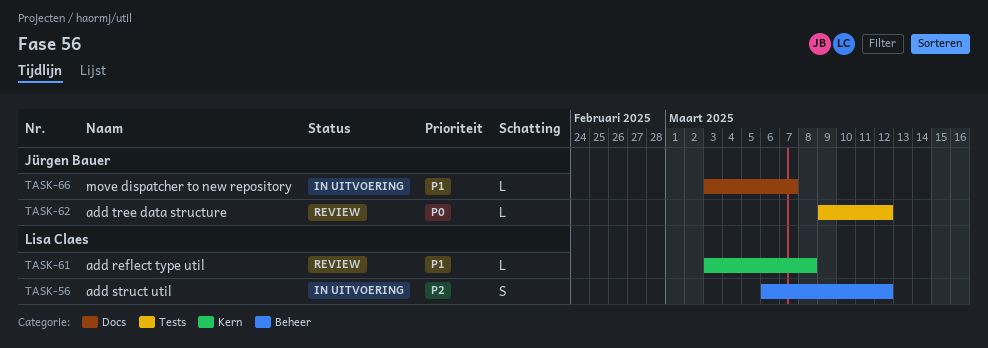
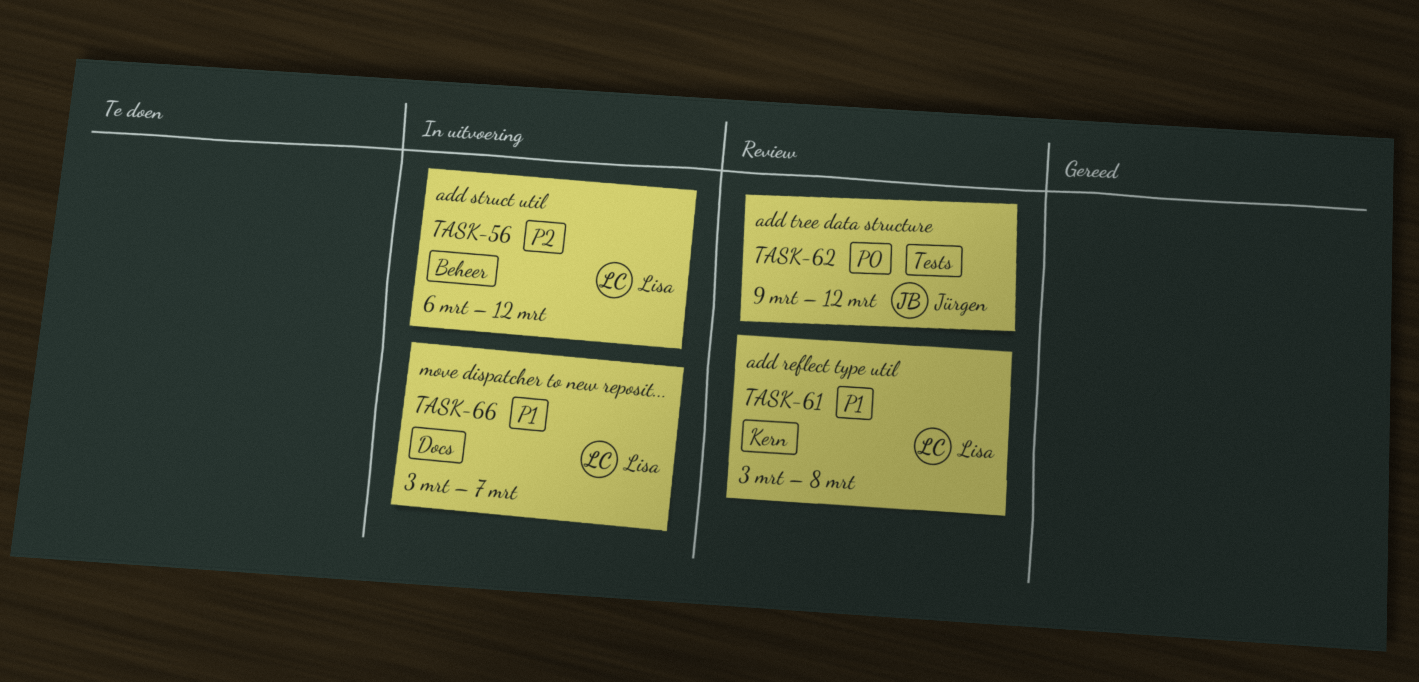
TASK-66, owner: Jürgen Bauer -> Lisa Claes

